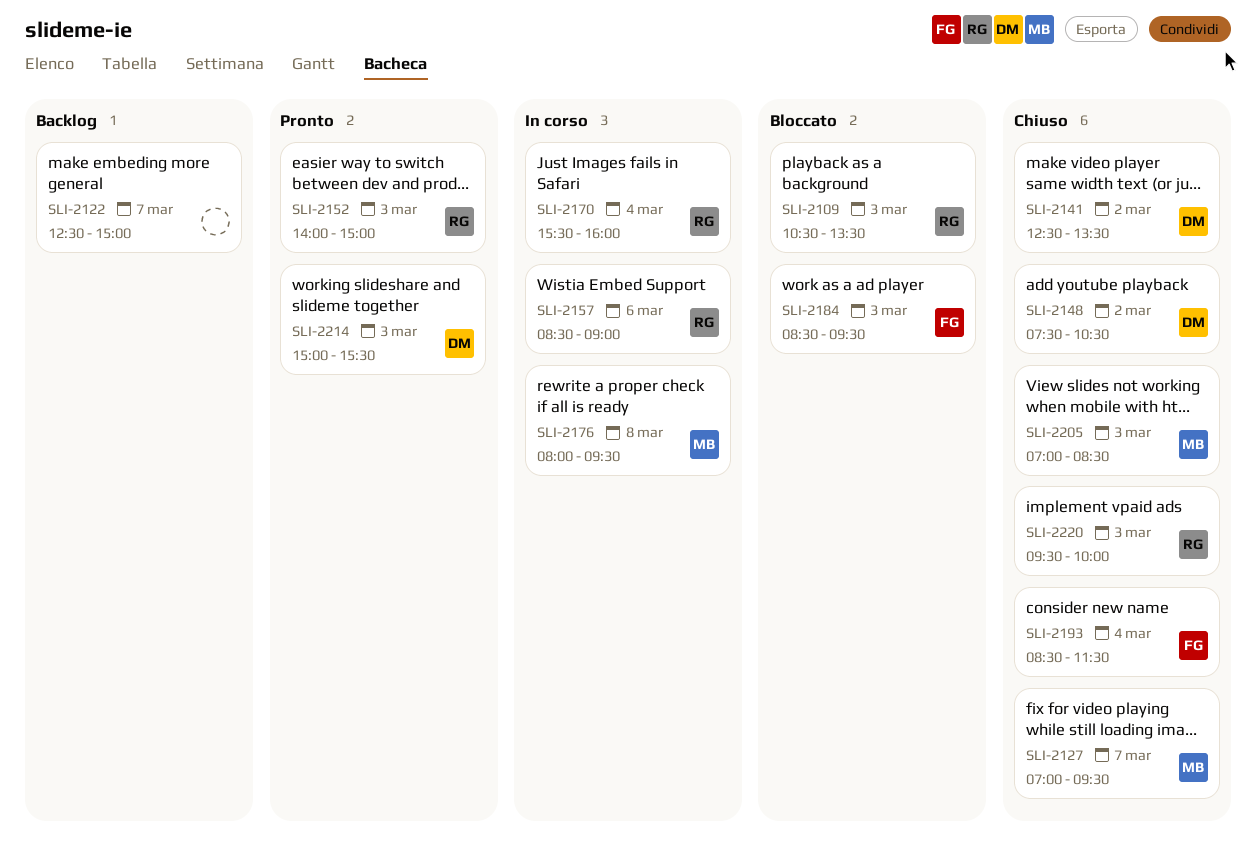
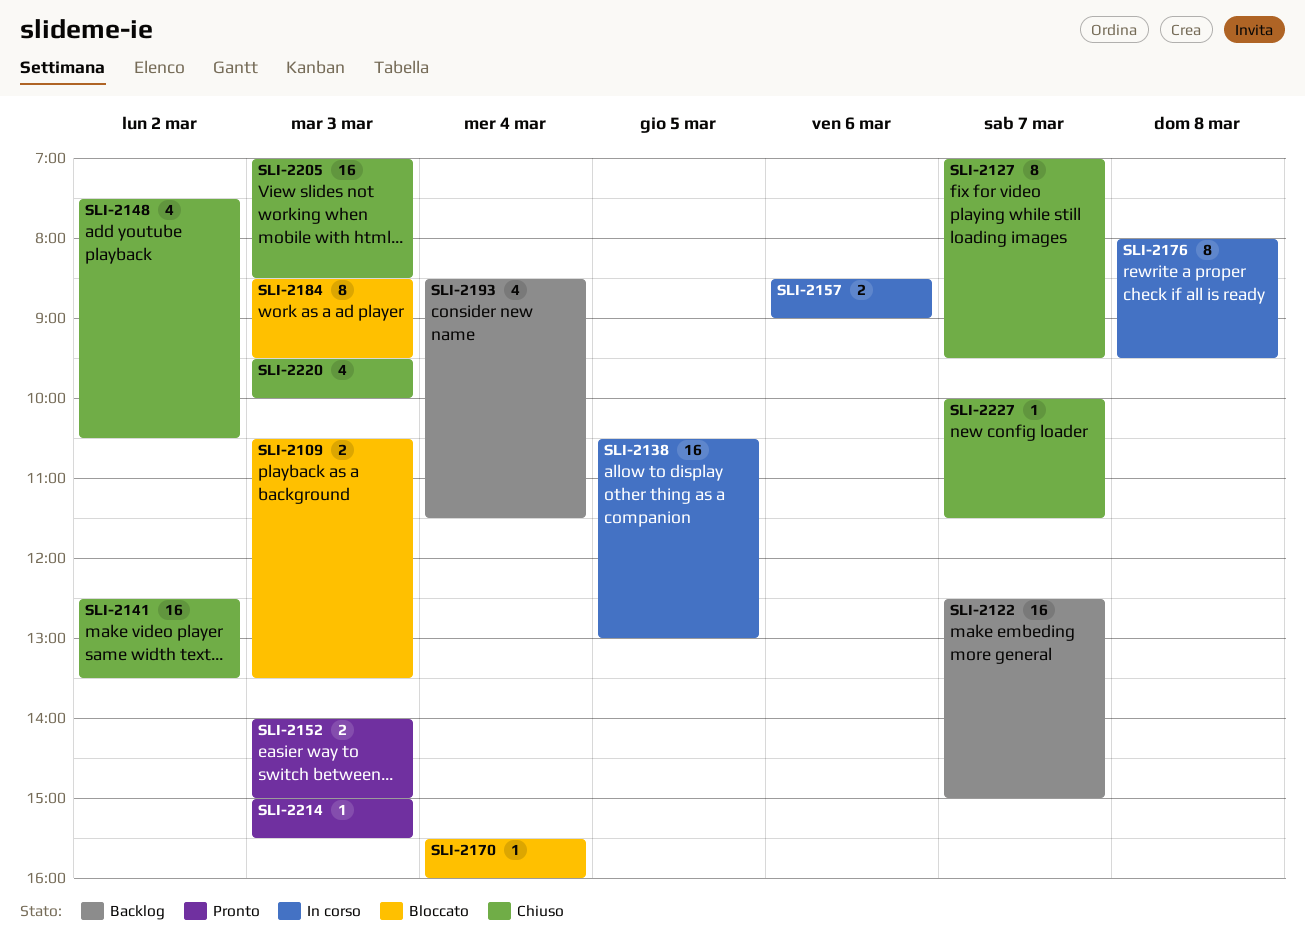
SLI-2138: none -> present
SLI-2170, status: In corso -> Bloccato
SLI-2193, status: Chiuso -> Backlog
SLI-2227: none -> present

